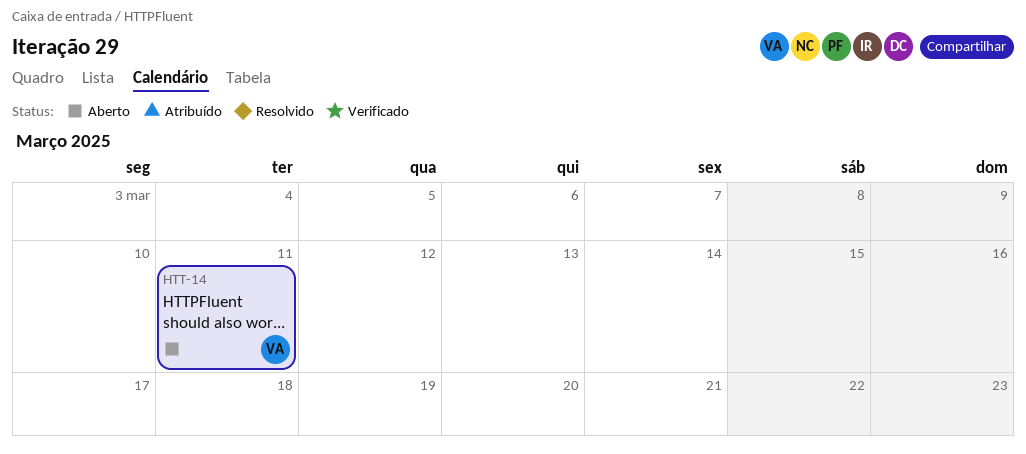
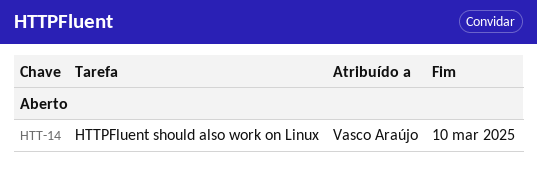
HTT-14, due: Mar 11 -> Mar 10

